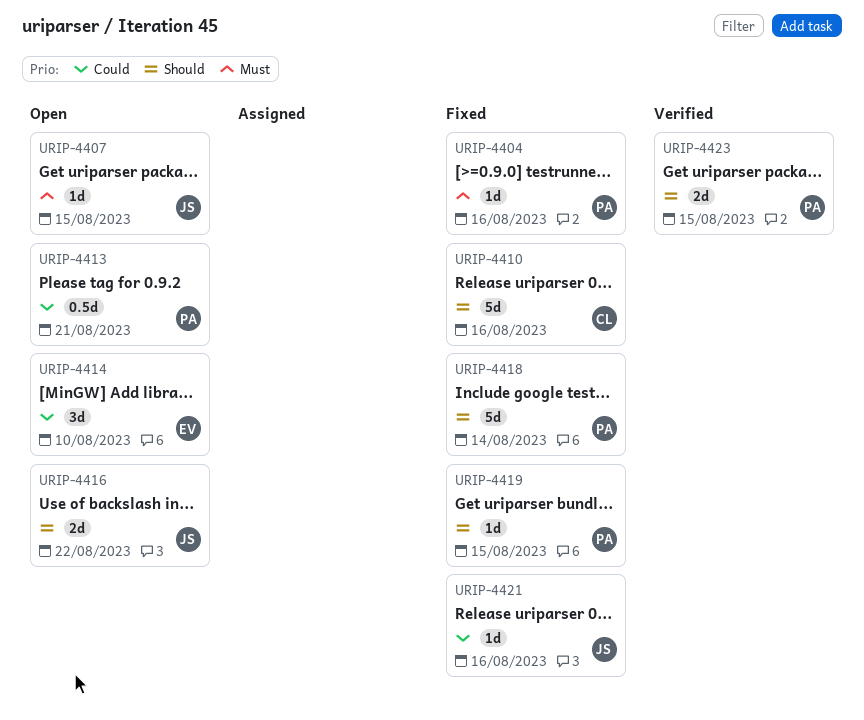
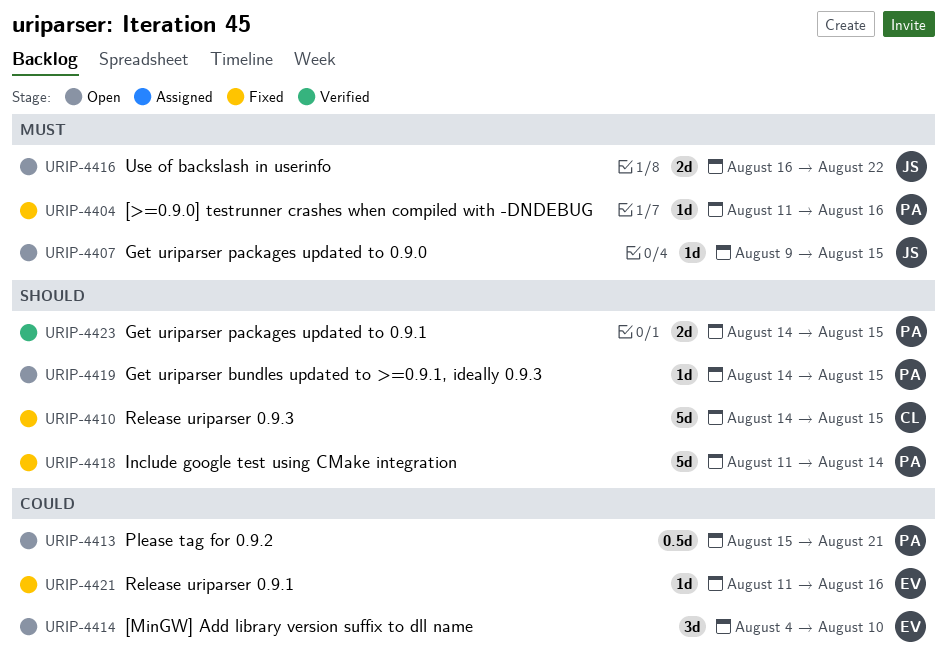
URIP-4410, due: Aug 16 -> Aug 15
URIP-4416, priority: Should -> Must
URIP-4419, status: Fixed -> Open
URIP-4421, owner: JS -> EV

